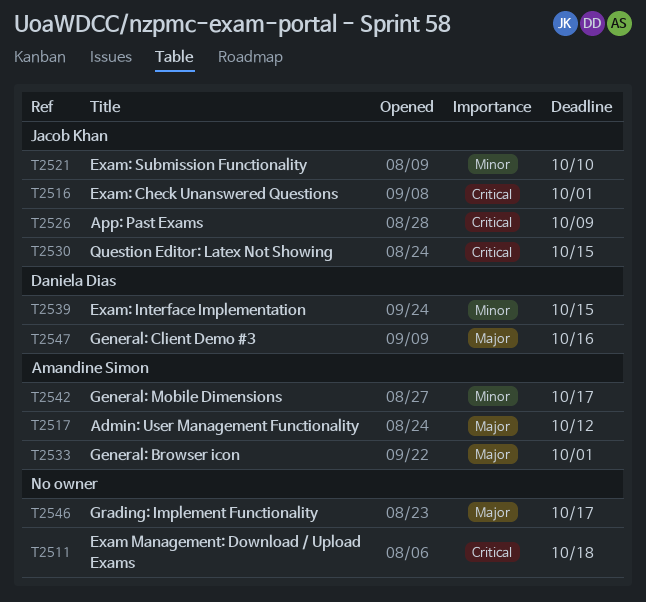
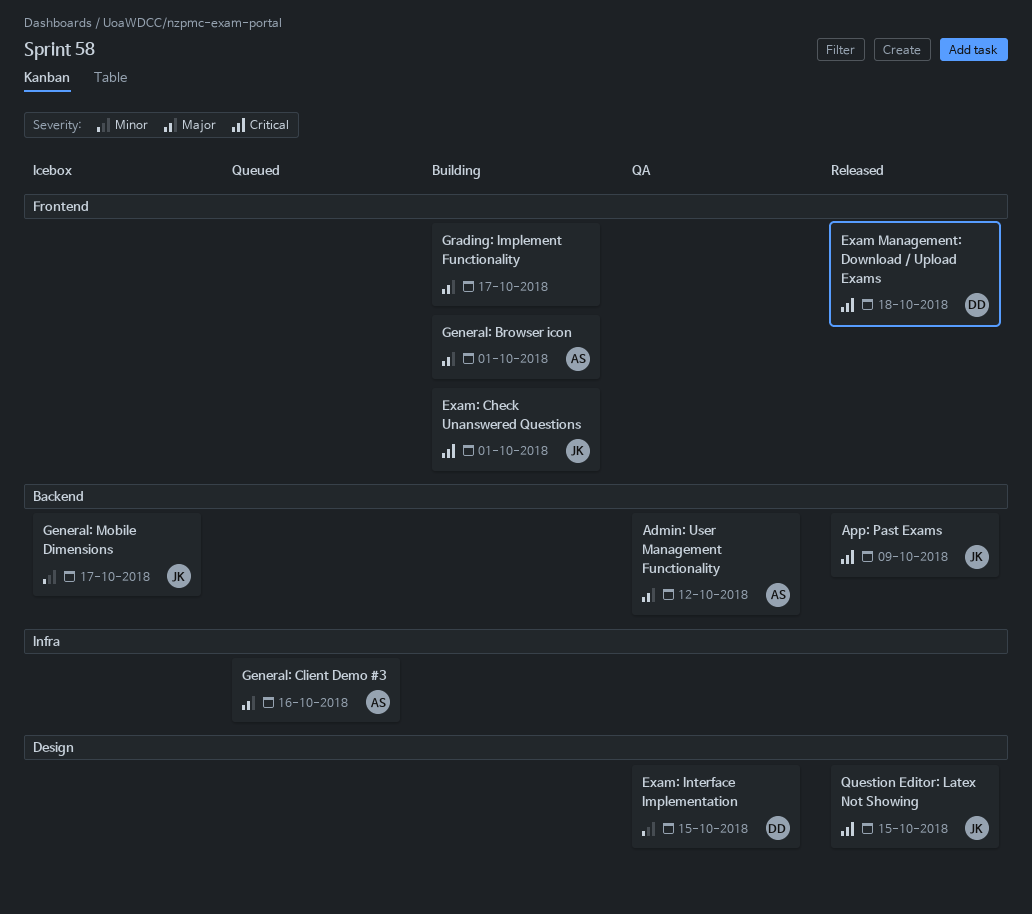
Exam Management: Download / Upload Exams, owner: none -> Daniela Dias
Exam: Submission Functionality: present -> none
General: Client Demo #3, owner: Daniela Dias -> Amandine Simon
General: Mobile Dimensions, owner: Amandine Simon -> Jacob Khan

